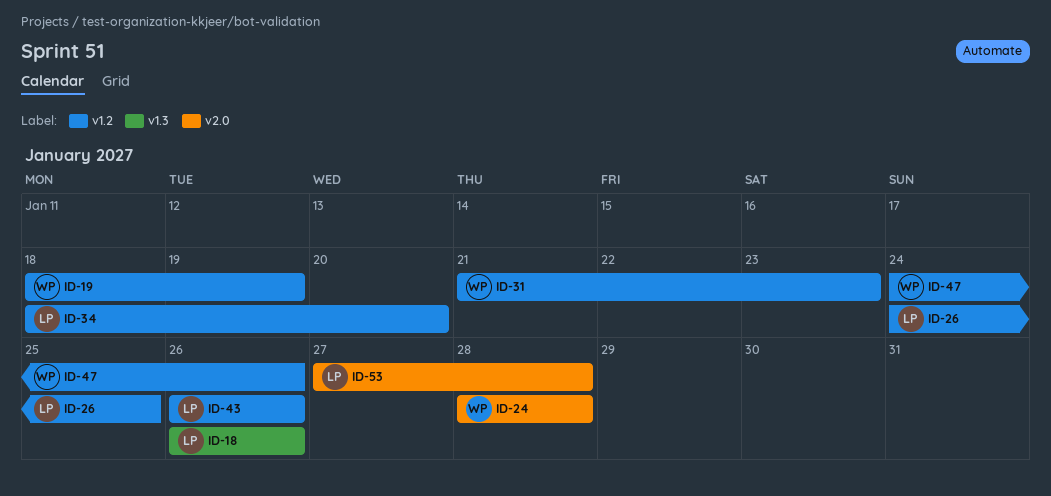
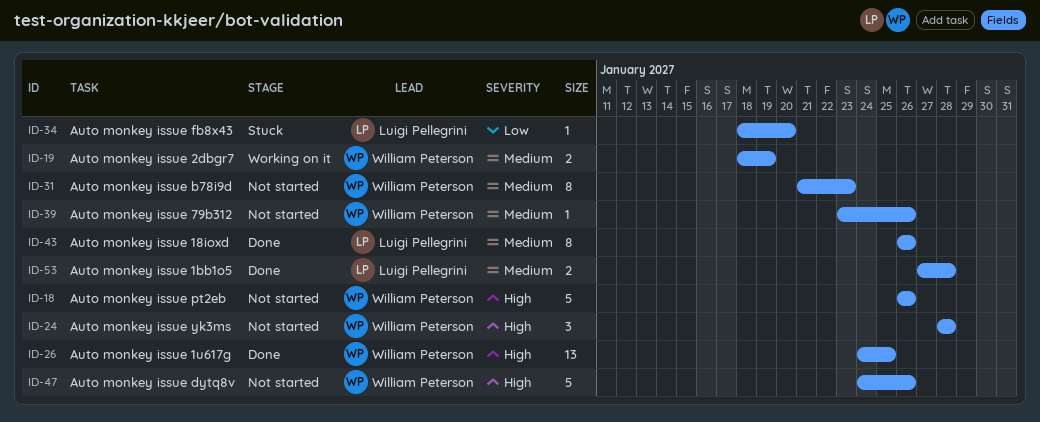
ID-18, owner: Luigi Pellegrini -> William Peterson
ID-26, owner: Luigi Pellegrini -> William Peterson
ID-39: none -> present

